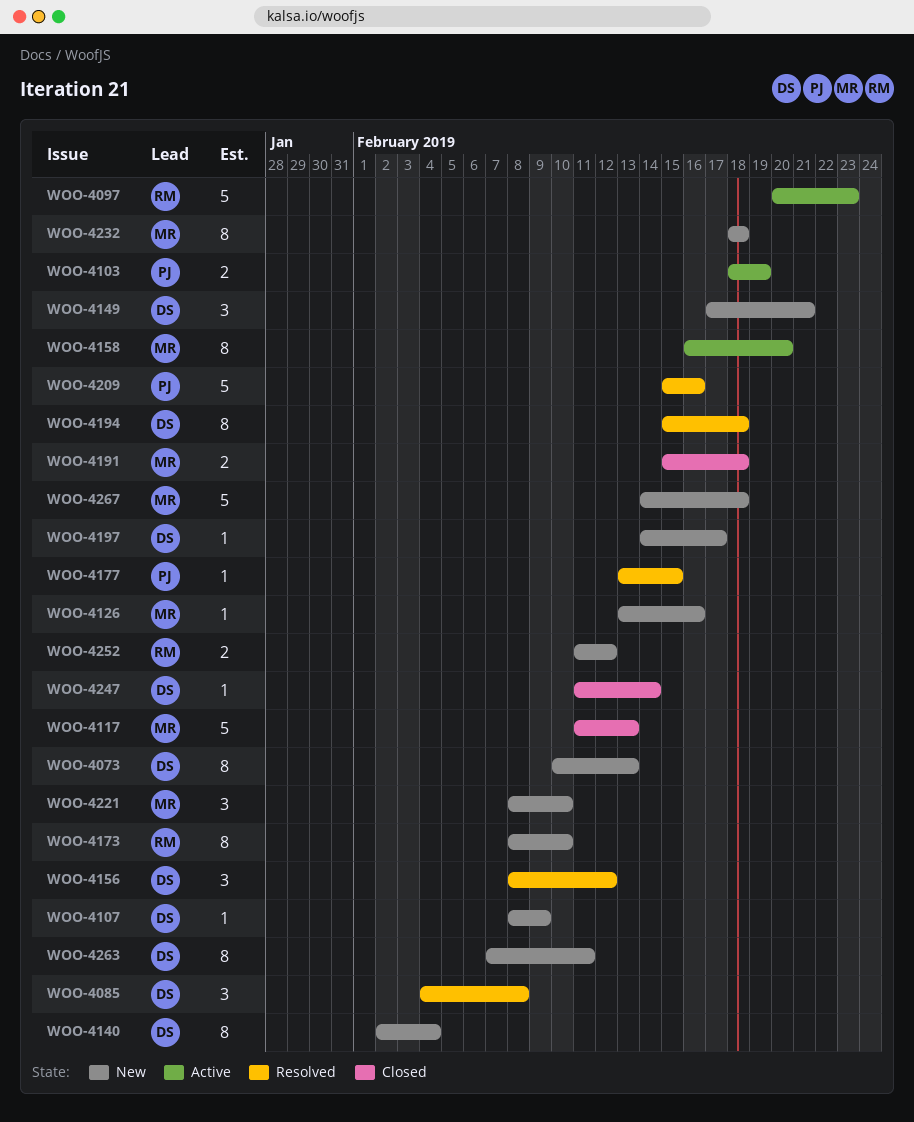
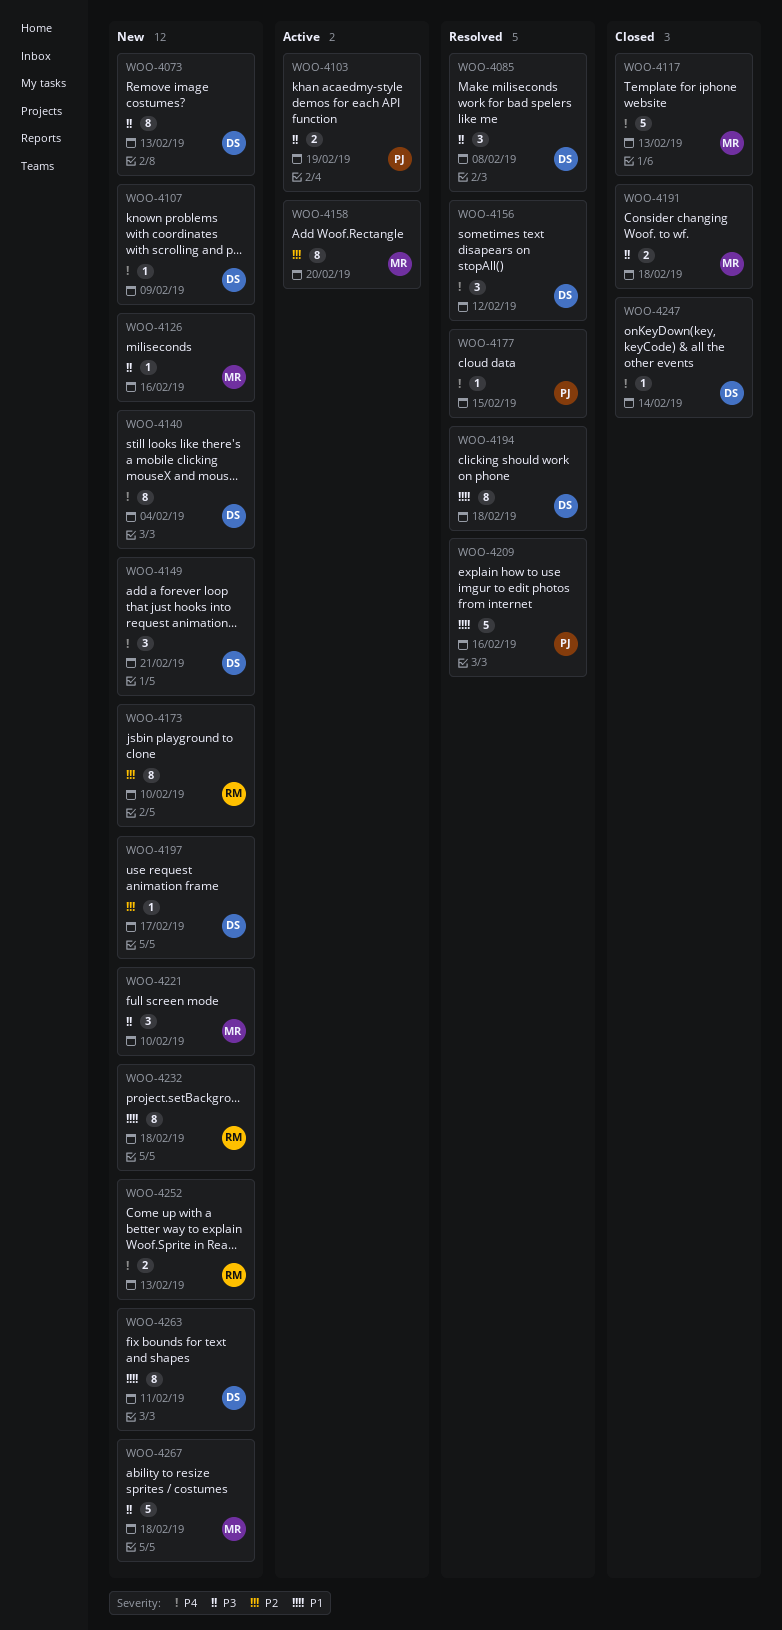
WOO-4097: present -> none
WOO-4232, owner: MR -> RM
WOO-4252, due: Feb 12 -> Feb 13

